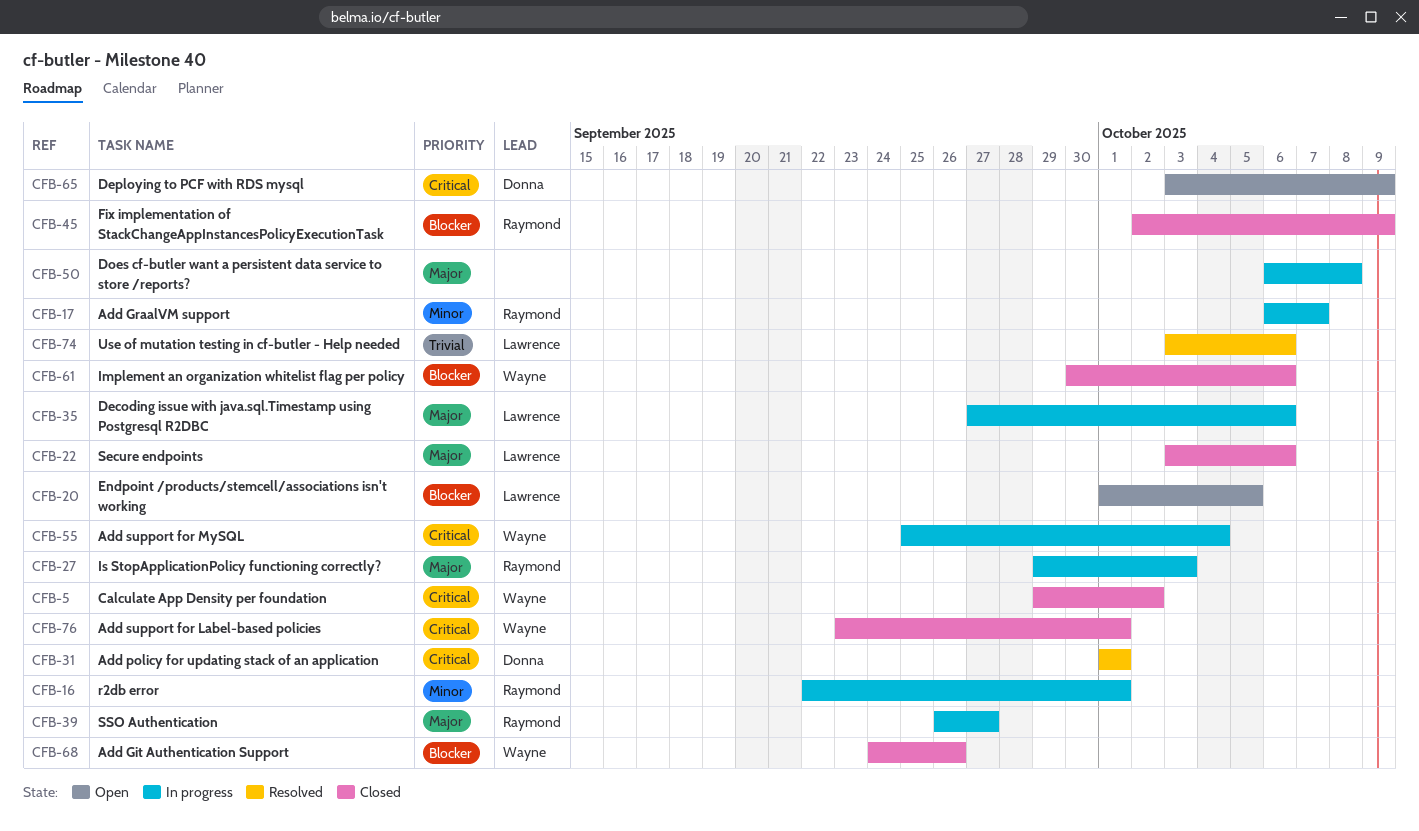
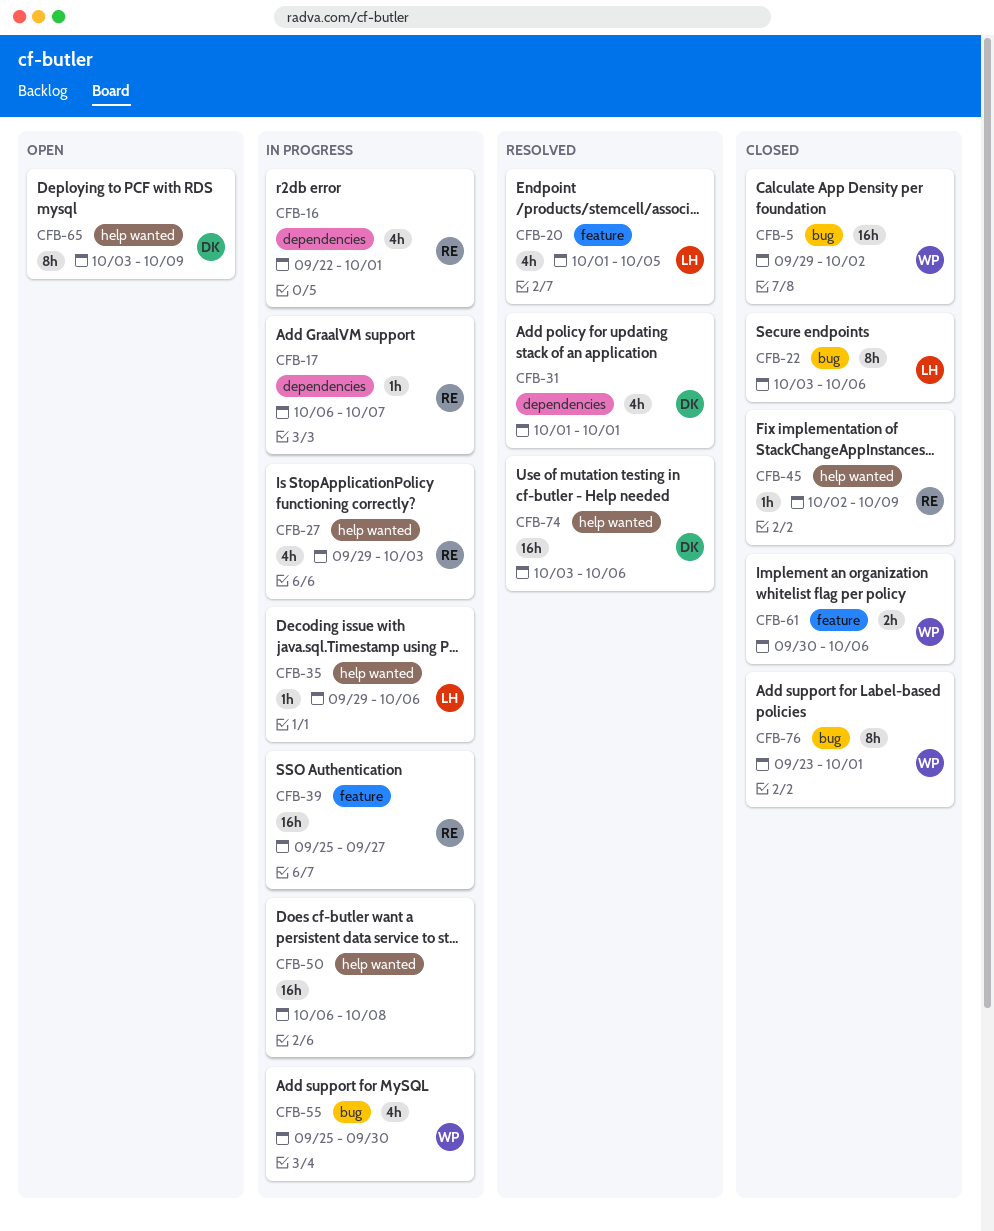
CFB-20, status: Open -> Resolved
CFB-35, start: Sep 27 -> Sep 29
CFB-39, start: Sep 26 -> Sep 25
CFB-55, due: Oct 4 -> Sep 30
CFB-68: present -> none
CFB-74, owner: Lawrence -> Donna

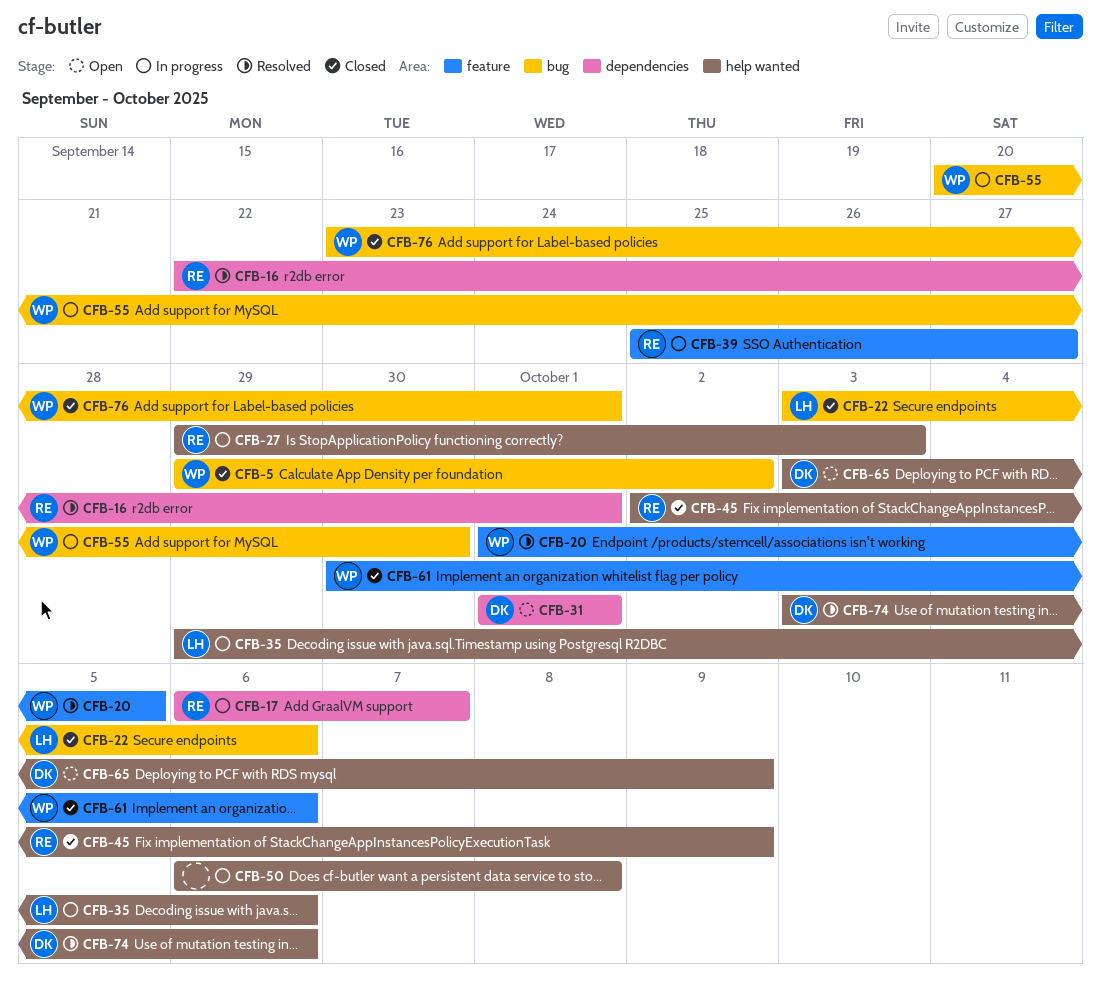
CFB-16, status: In progress -> Resolved
CFB-20, owner: LH -> WP
CFB-31, status: Resolved -> Open
CFB-55, start: Sep 25 -> Sep 20

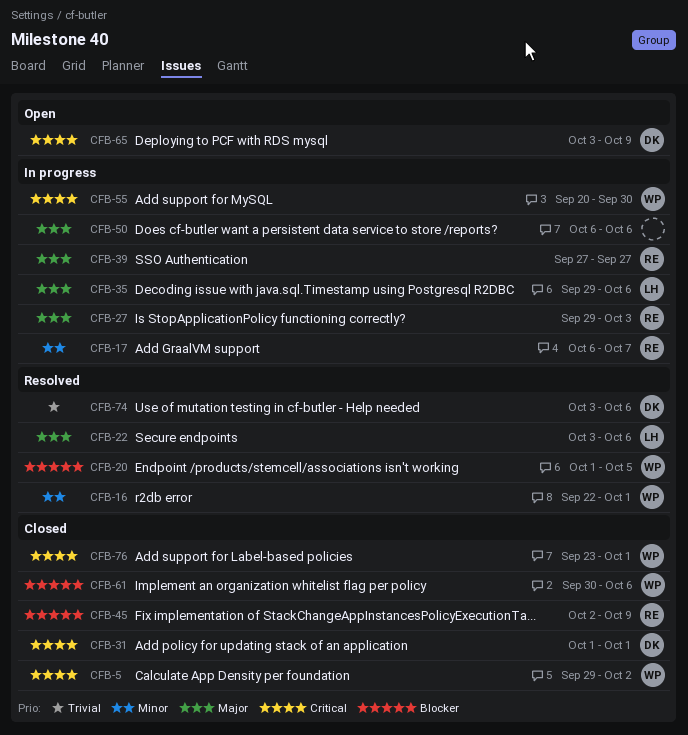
CFB-16, owner: RE -> WP
CFB-22, status: Closed -> Resolved
CFB-31, status: Open -> Closed
CFB-39, start: Sep 25 -> Sep 27
CFB-50, due: Oct 8 -> Oct 6

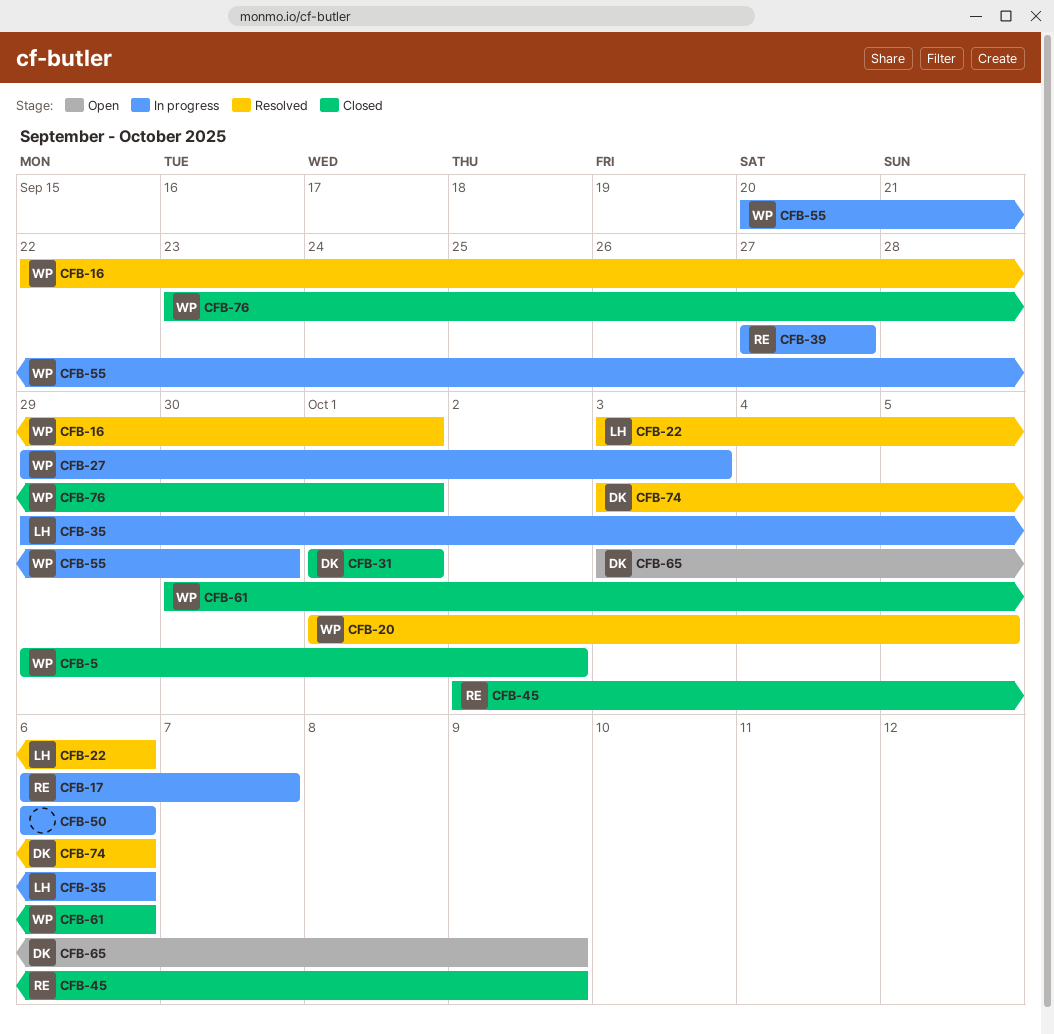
CFB-27, owner: RE -> WP

